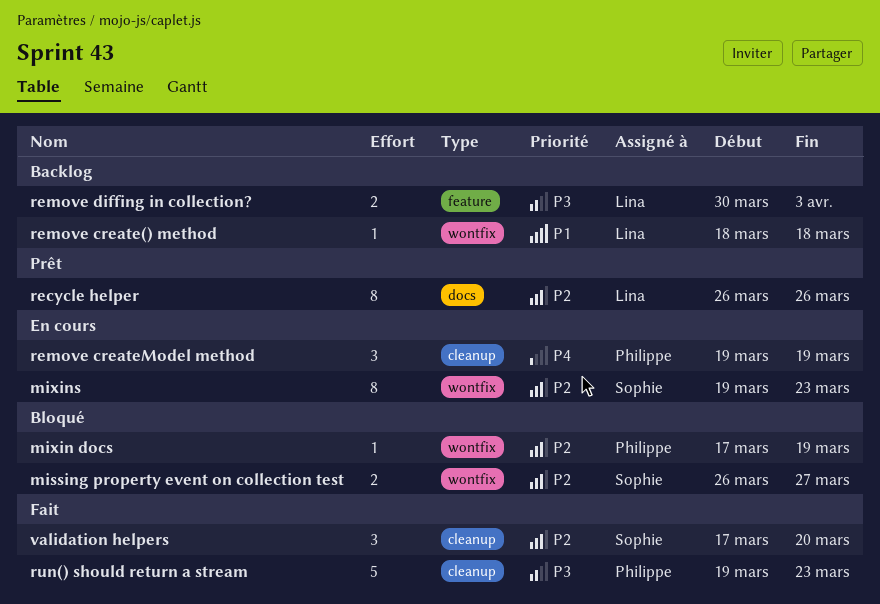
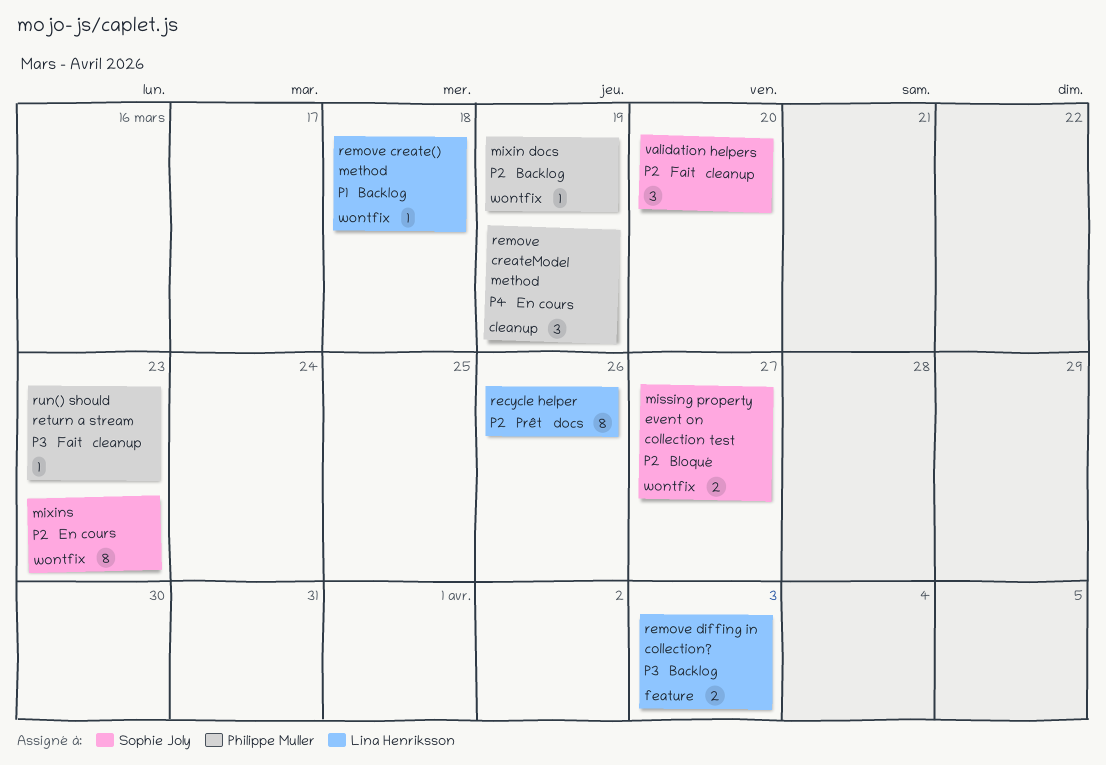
mixin docs, status: Bloqué -> Backlog
run() should return a stream, estimate: 5 -> 1

